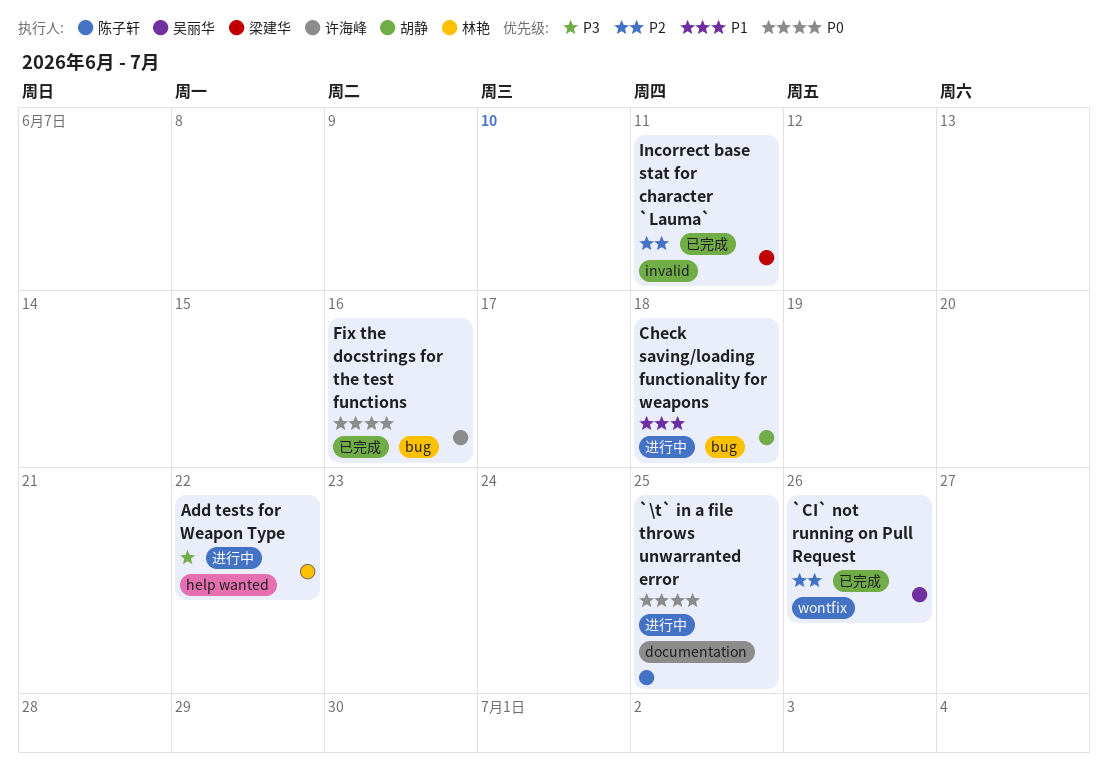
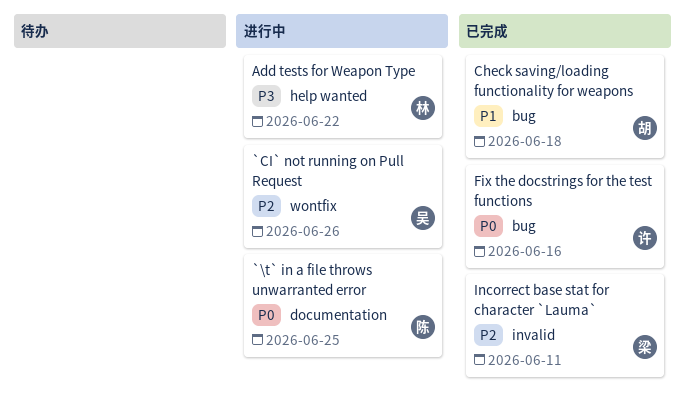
`CI` not running on Pull Request, status: 已完成 -> 进行中
Check saving/loading functionality for weapons, status: 进行中 -> 已完成

